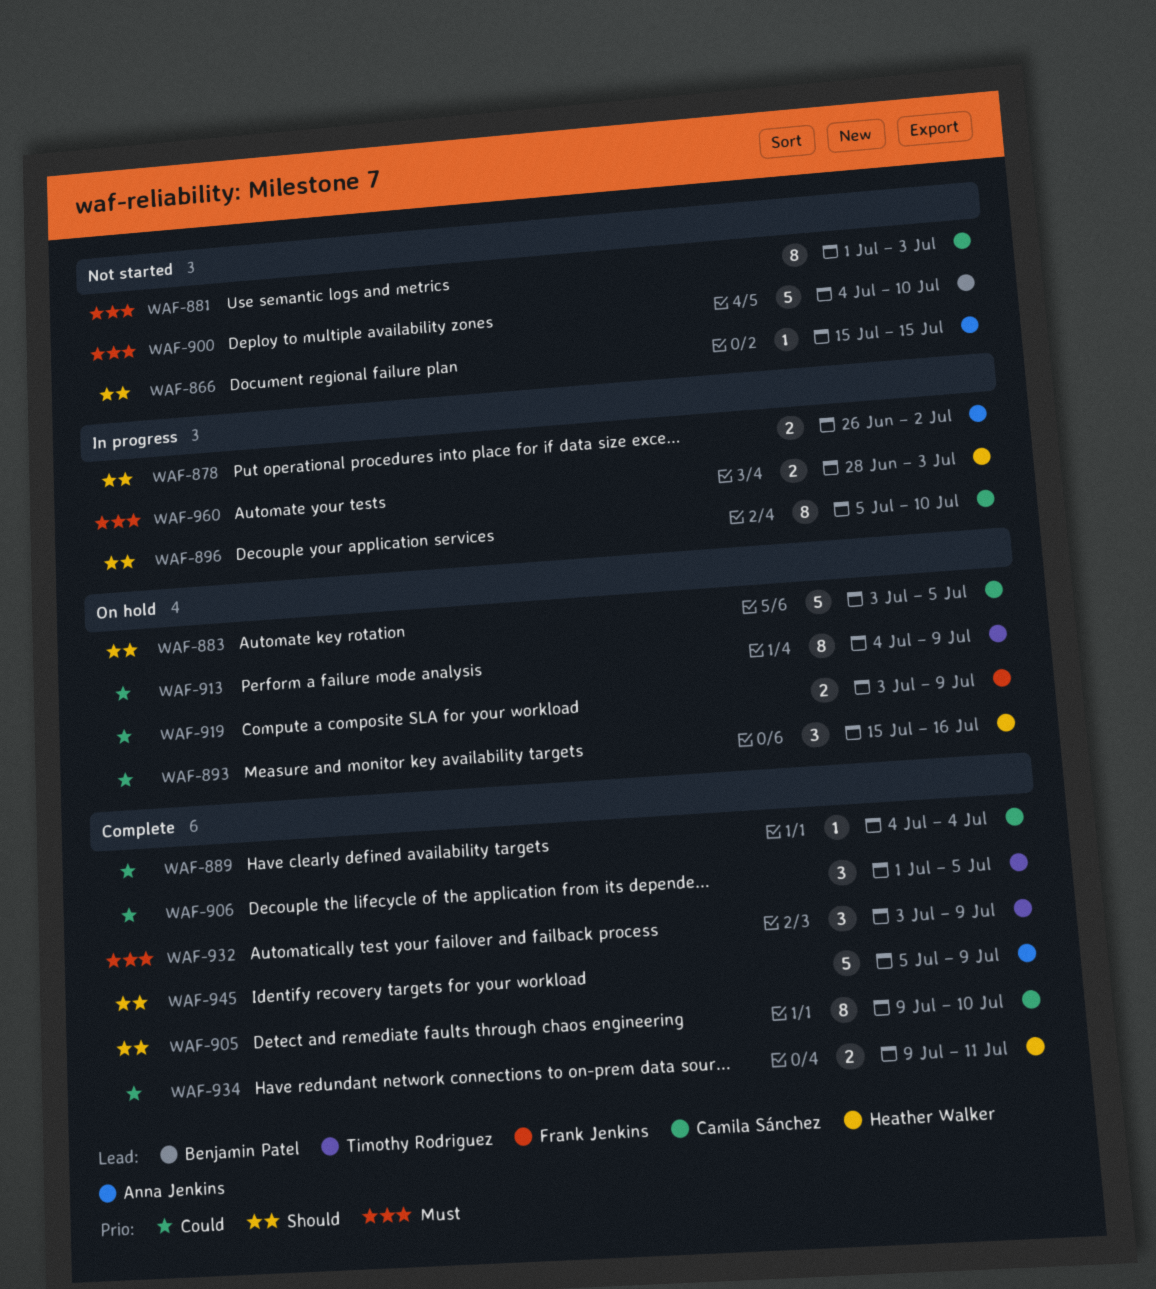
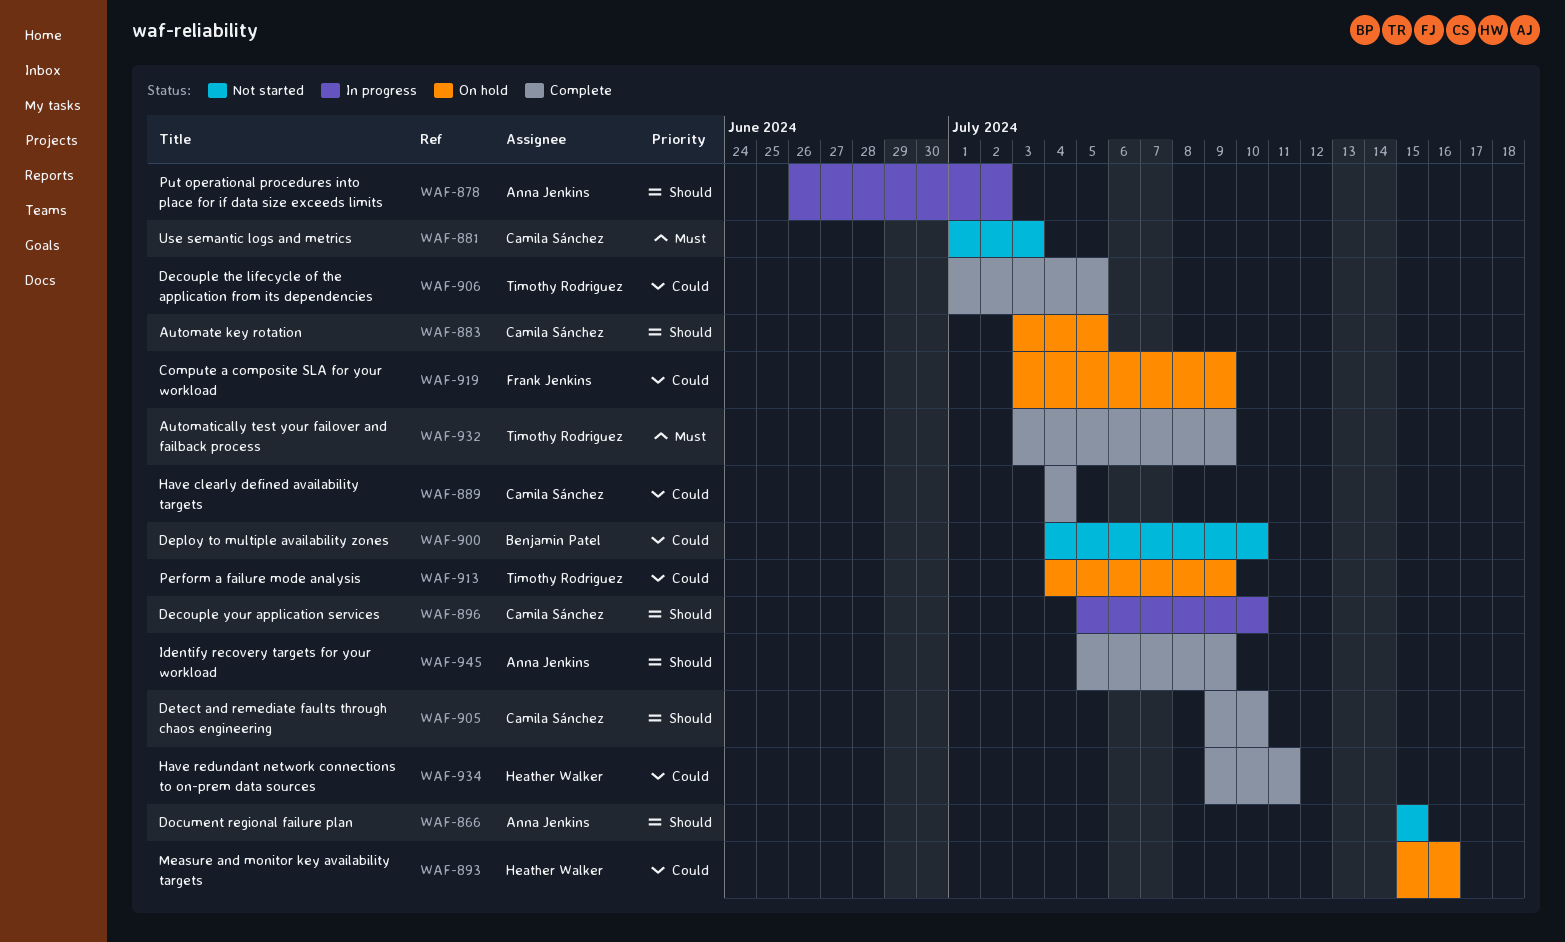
WAF-900, priority: Must -> Could
WAF-960: present -> none

